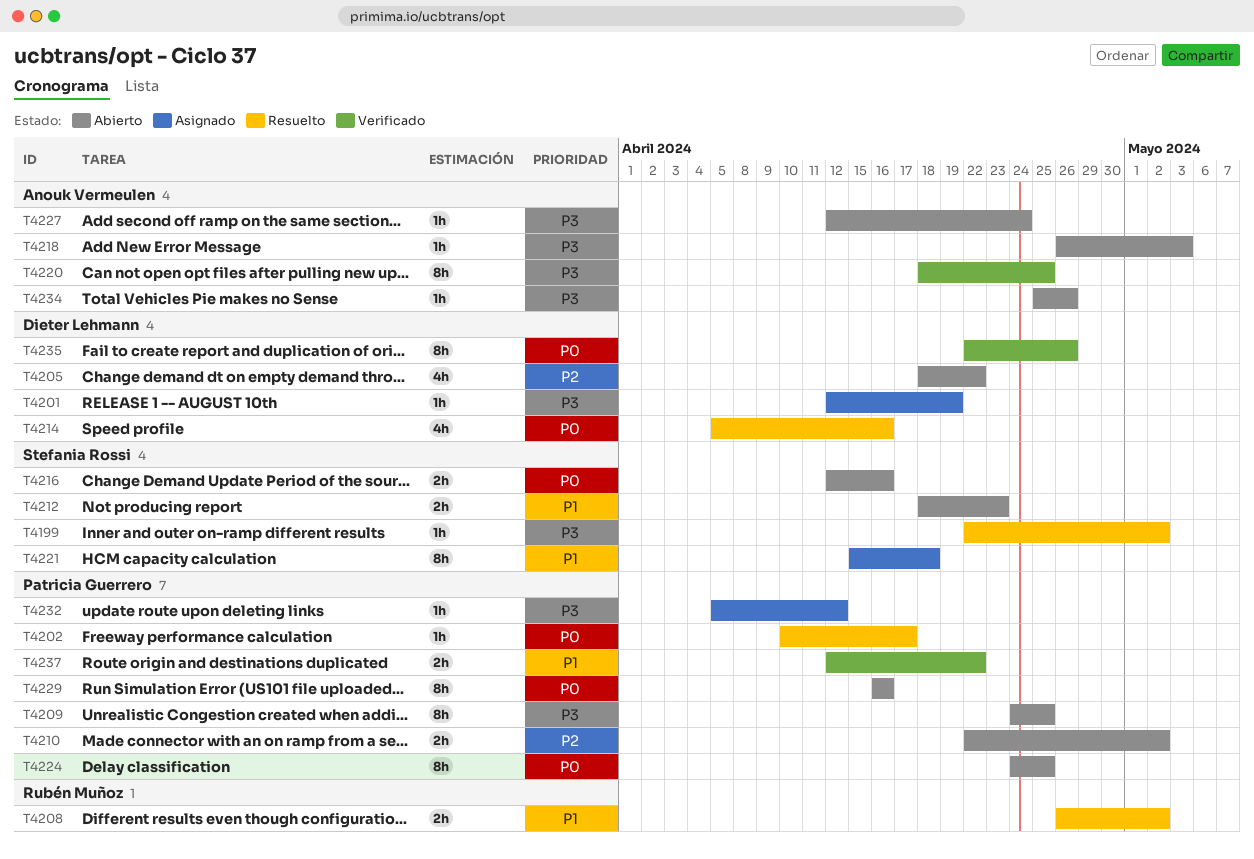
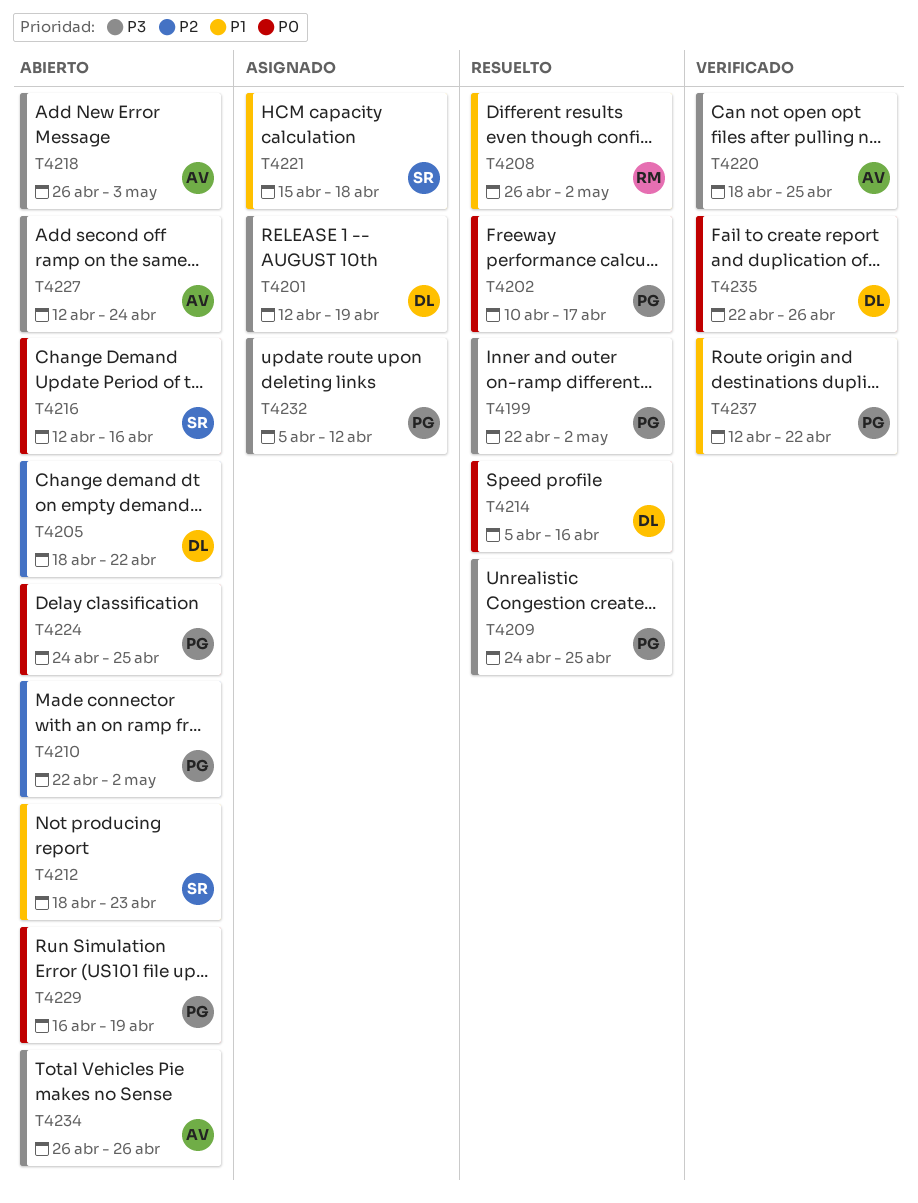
T4199, owner: Stefania Rossi -> Patricia Guerrero
T4209, status: Abierto -> Resuelto
T4229, due: Apr 16 -> Apr 19
T4234, start: Apr 25 -> Apr 26

